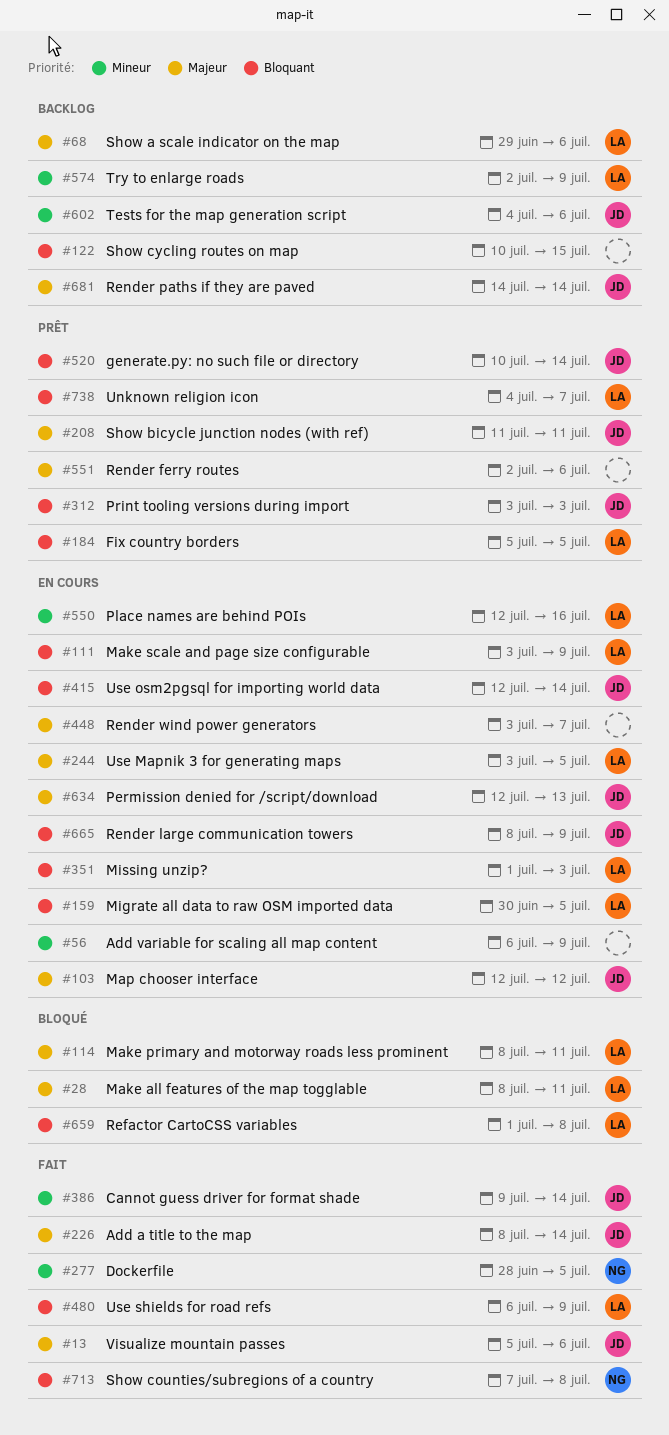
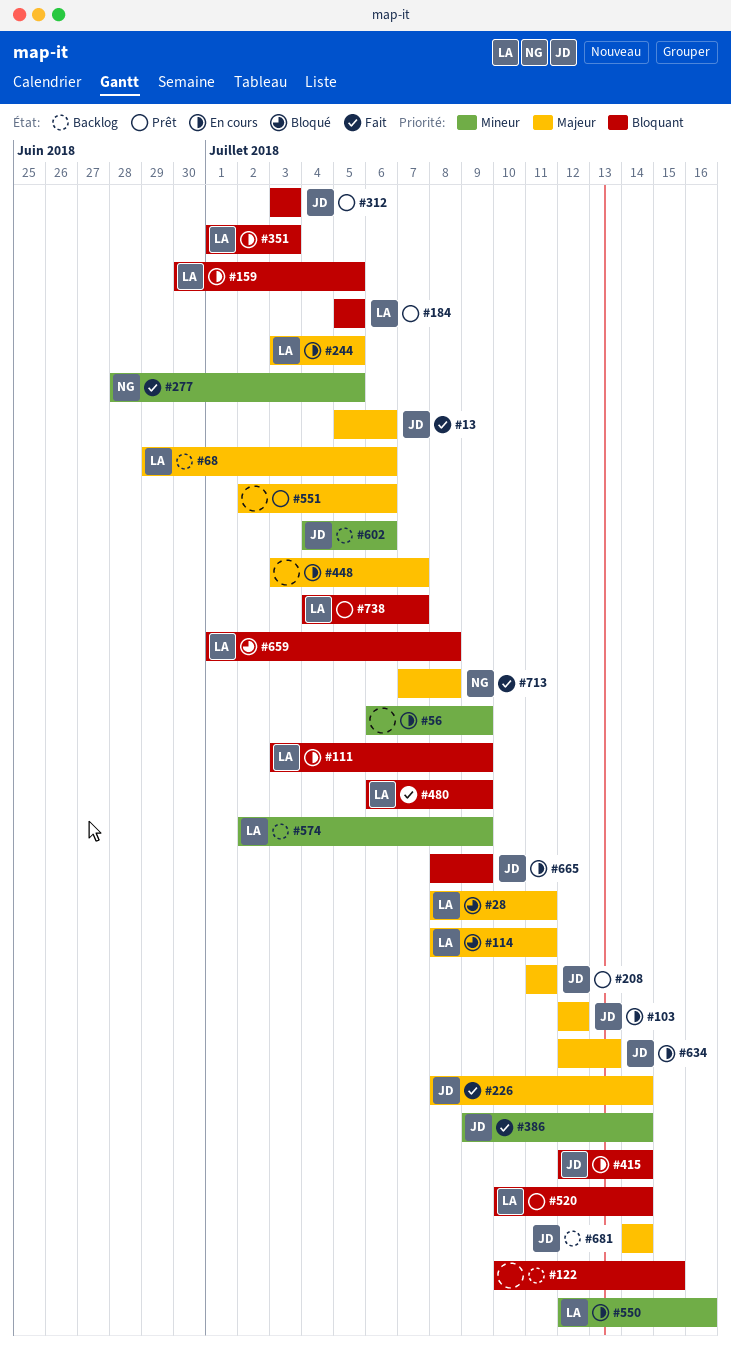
#520, owner: JD -> LA
#713, priority: Bloquant -> Majeur

